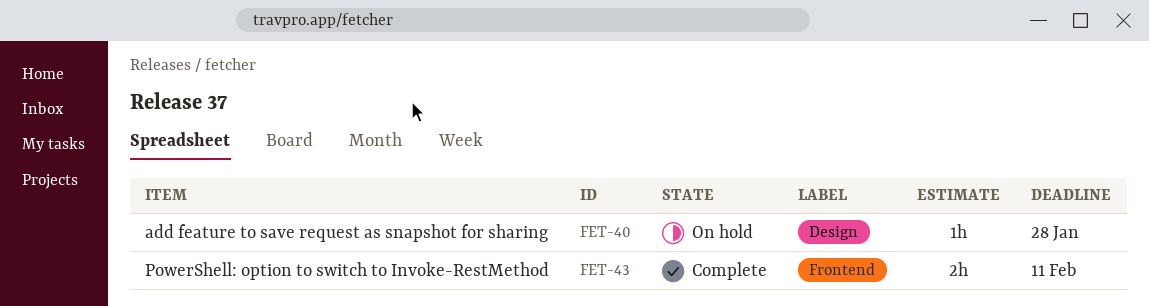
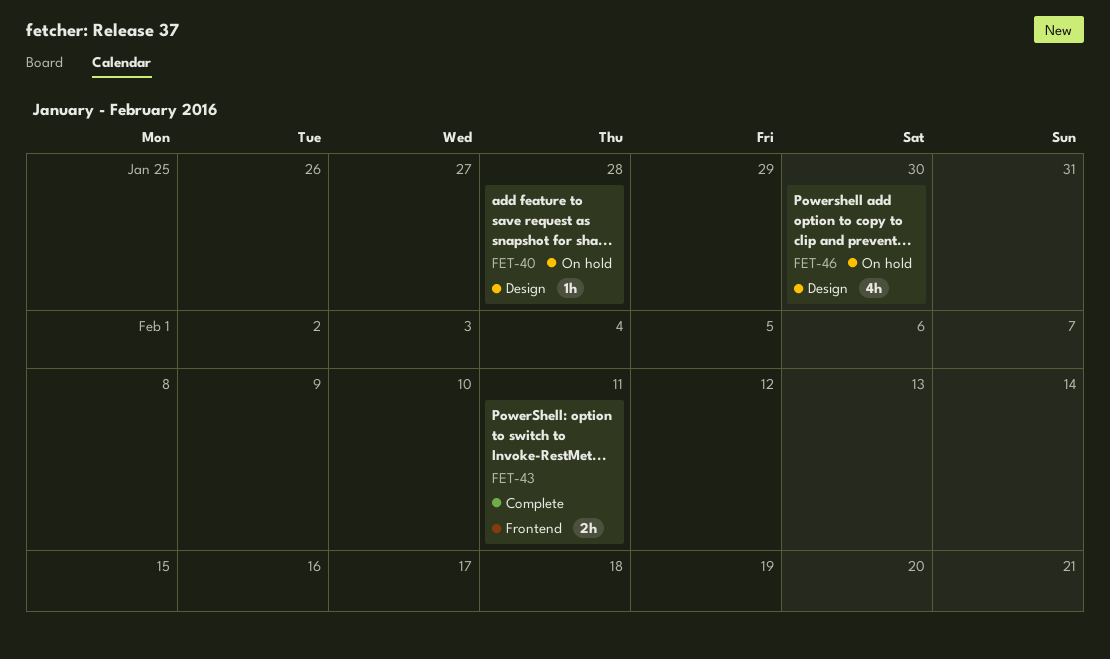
FET-46: none -> present

